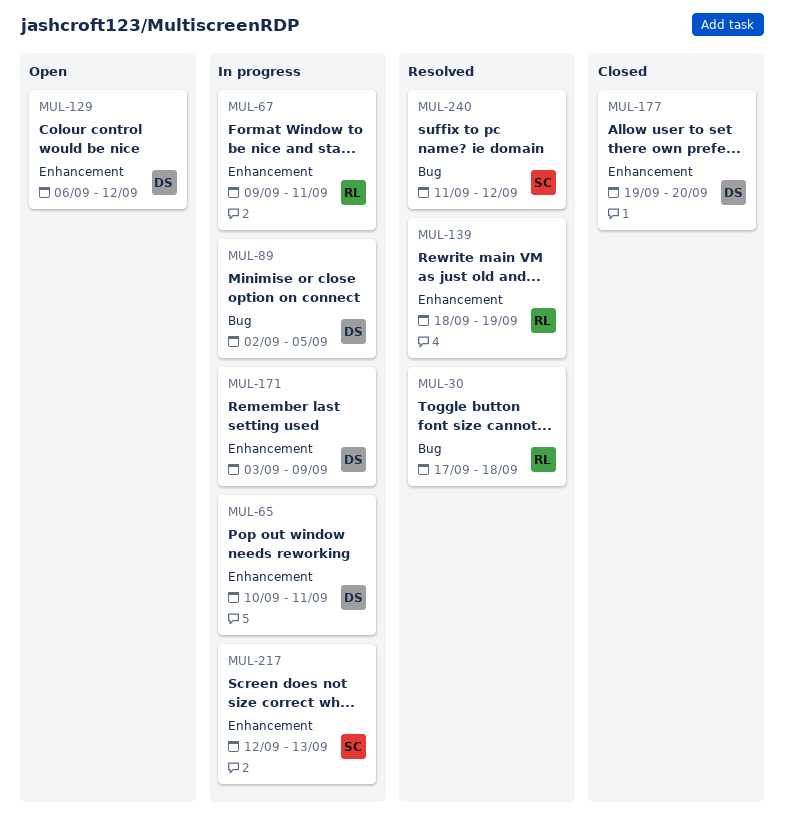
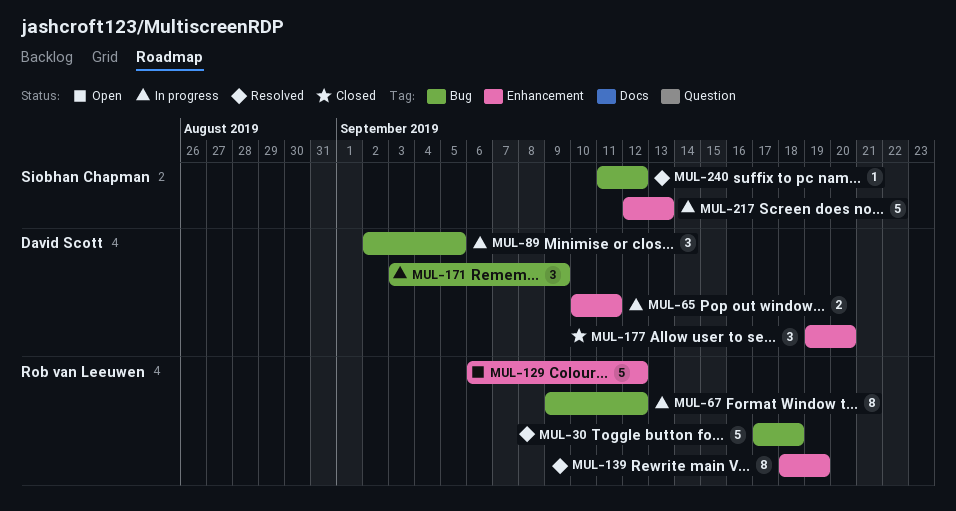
MUL-67, label: Enhancement -> Bug
MUL-67, due: Sep 11 -> Sep 12
MUL-129, owner: David Scott -> Rob van Leeuwen
MUL-171, label: Enhancement -> Bug

